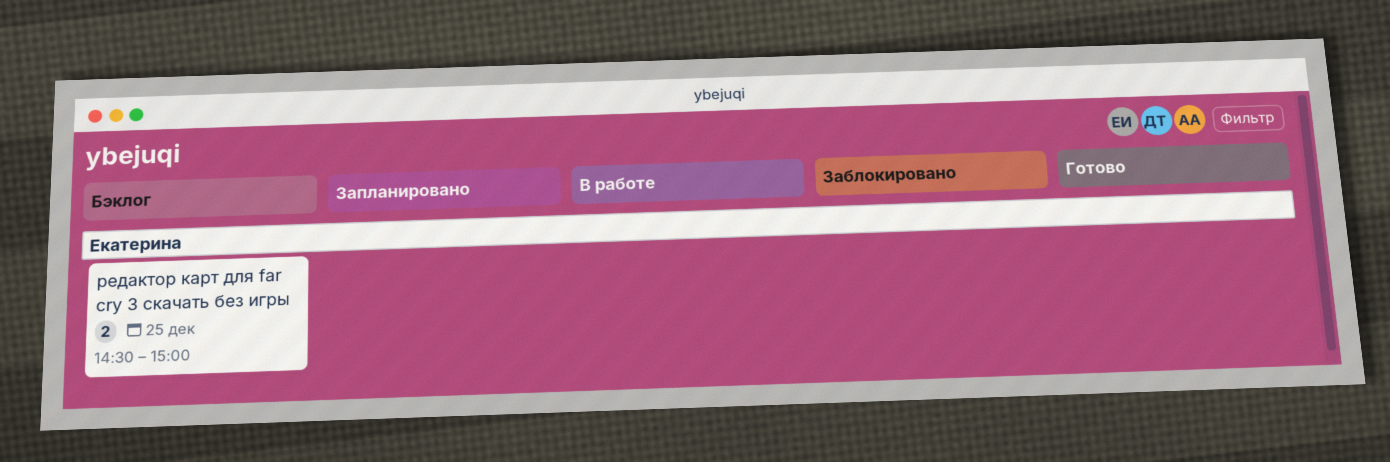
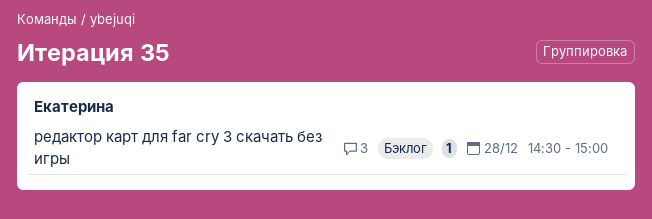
редактор карт для far cry 3 скачать без игры, estimate: 2 -> 1
редактор карт для far cry 3 скачать без игры, day: Dec 25 -> Dec 28

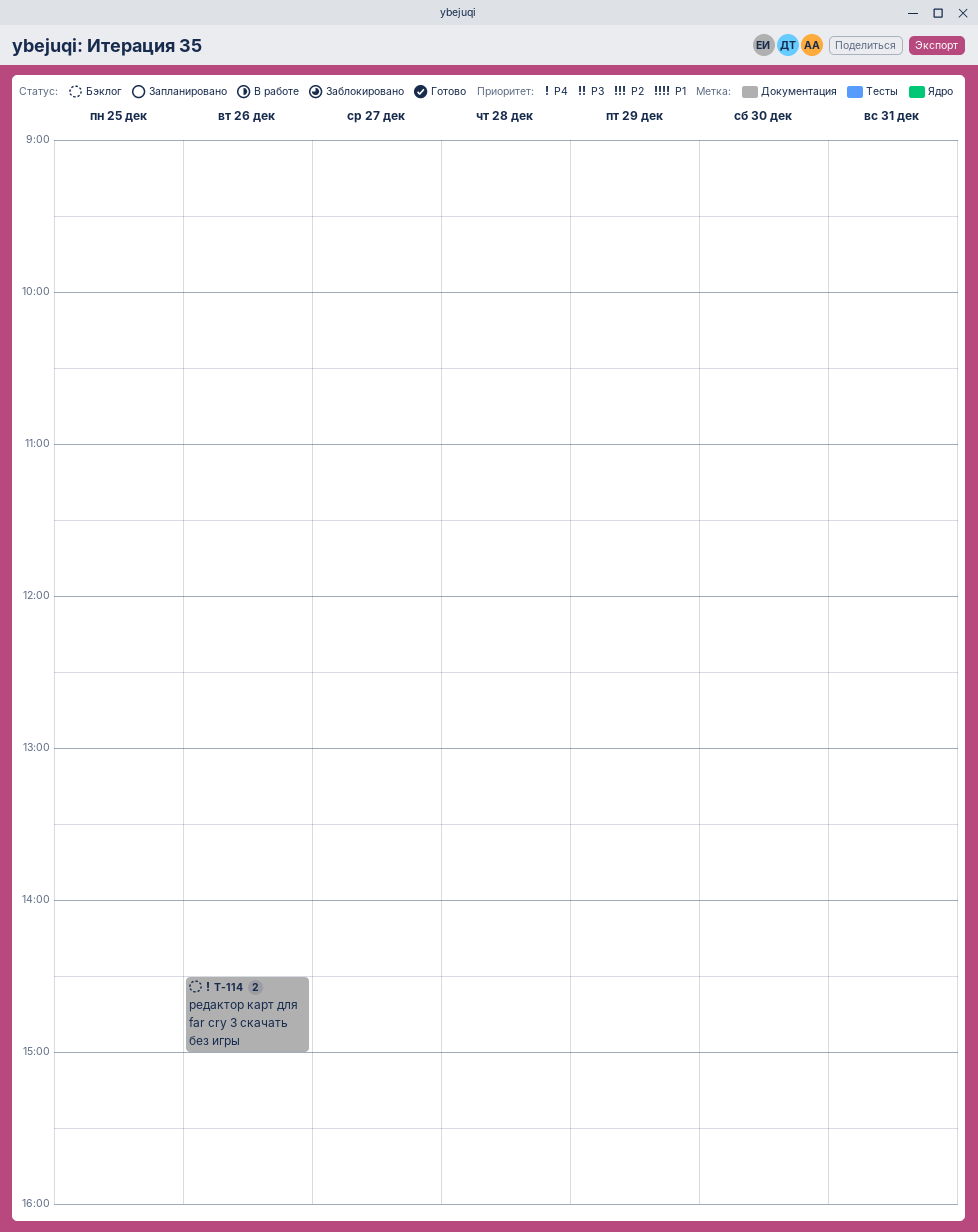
редактор карт для far cry 3 скачать без игры, estimate: 1 -> 2
редактор карт для far cry 3 скачать без игры, day: Dec 28 -> Dec 26

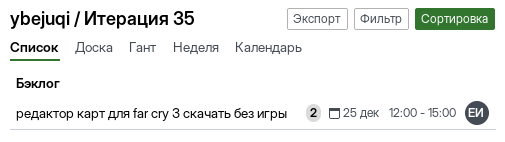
редактор карт для far cry 3 скачать без игры, day: Dec 26 -> Dec 25
редактор карт для far cry 3 скачать без игры, begins: 14:30 -> 12:00

